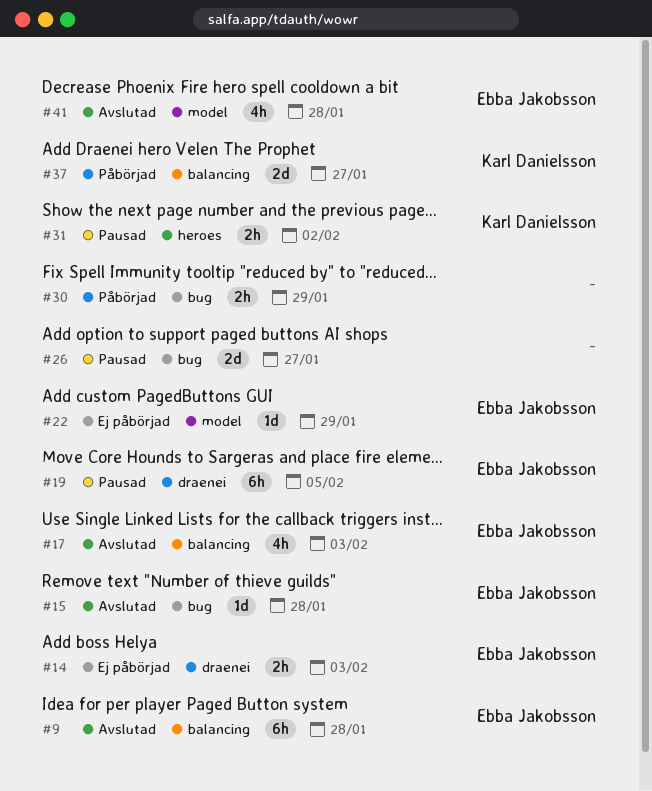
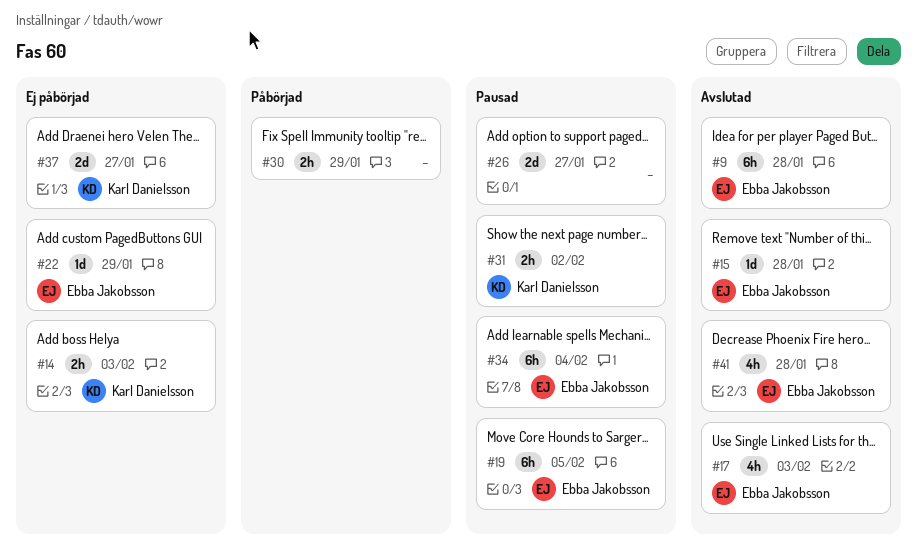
#14, owner: Ebba Jakobsson -> Karl Danielsson
#34: none -> present
#37, status: Påbörjad -> Ej påbörjad

